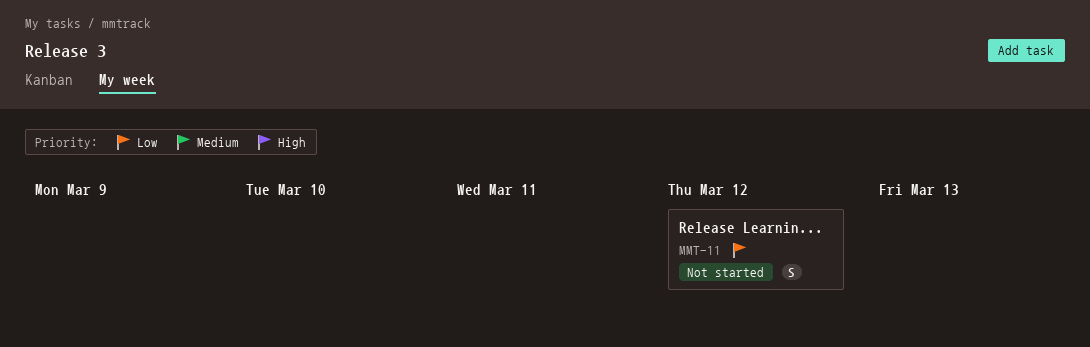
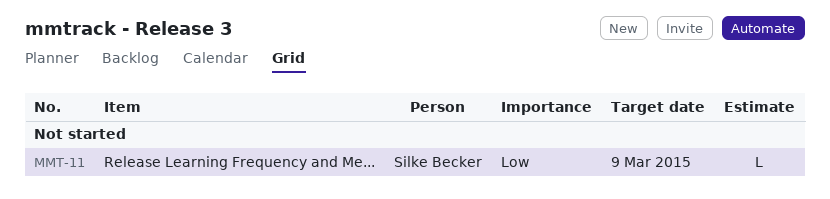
MMT-11, estimate: S -> L
MMT-11, due: Mar 12 -> Mar 9

